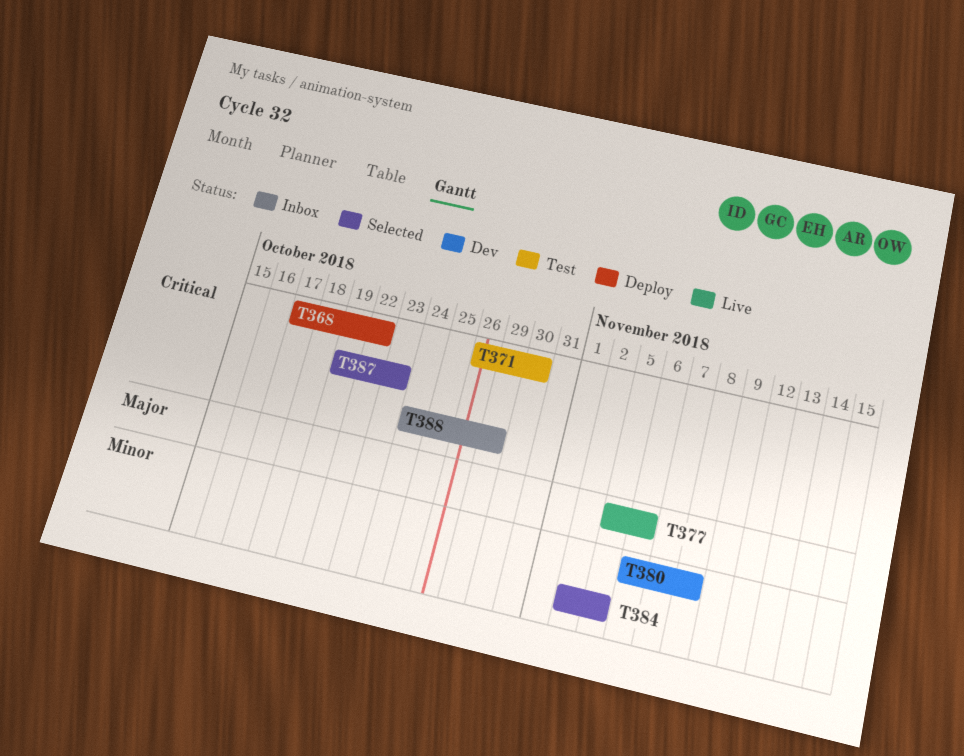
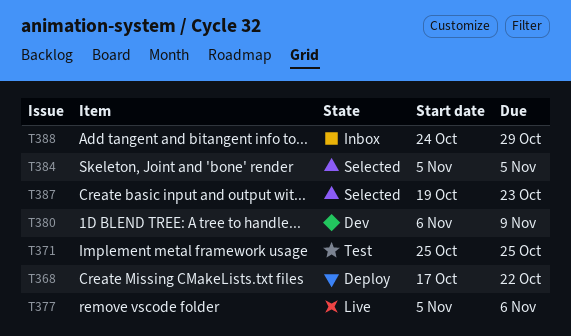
T371, start: Oct 26 -> Oct 25
T371, due: Oct 30 -> Oct 25
T380, due: Nov 8 -> Nov 9
T384, start: Nov 2 -> Nov 5

